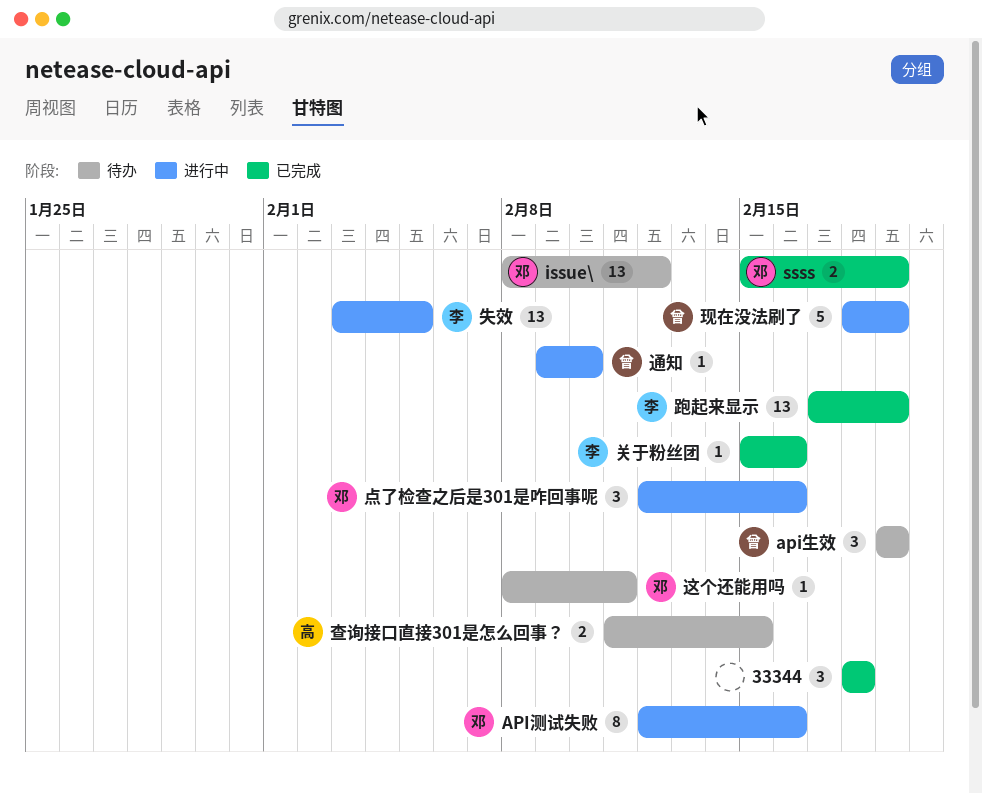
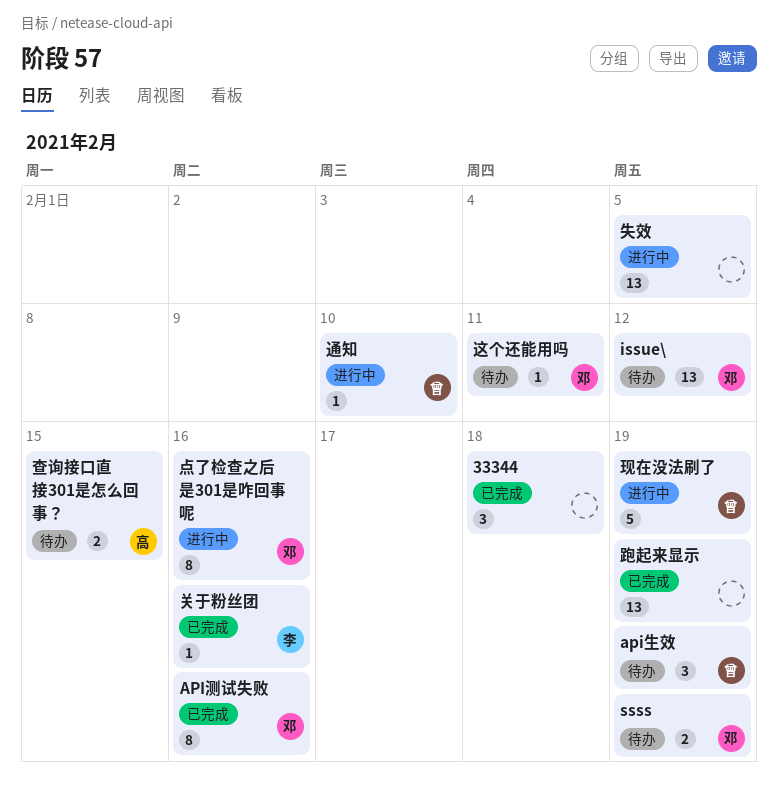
API测试失败, status: 进行中 -> 已完成
ssss, status: 已完成 -> 待办
失效, owner: 李 -> none
点了检查之后是301是咋回事呢, estimate: 3 -> 8
跑起来显示, owner: 李 -> none

